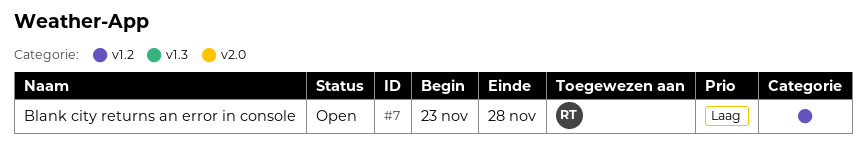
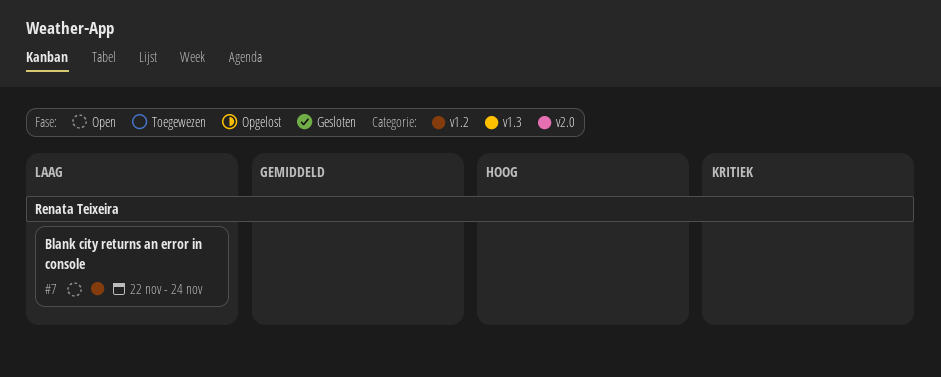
#7, start: Nov 23 -> Nov 22
#7, due: Nov 28 -> Nov 24

